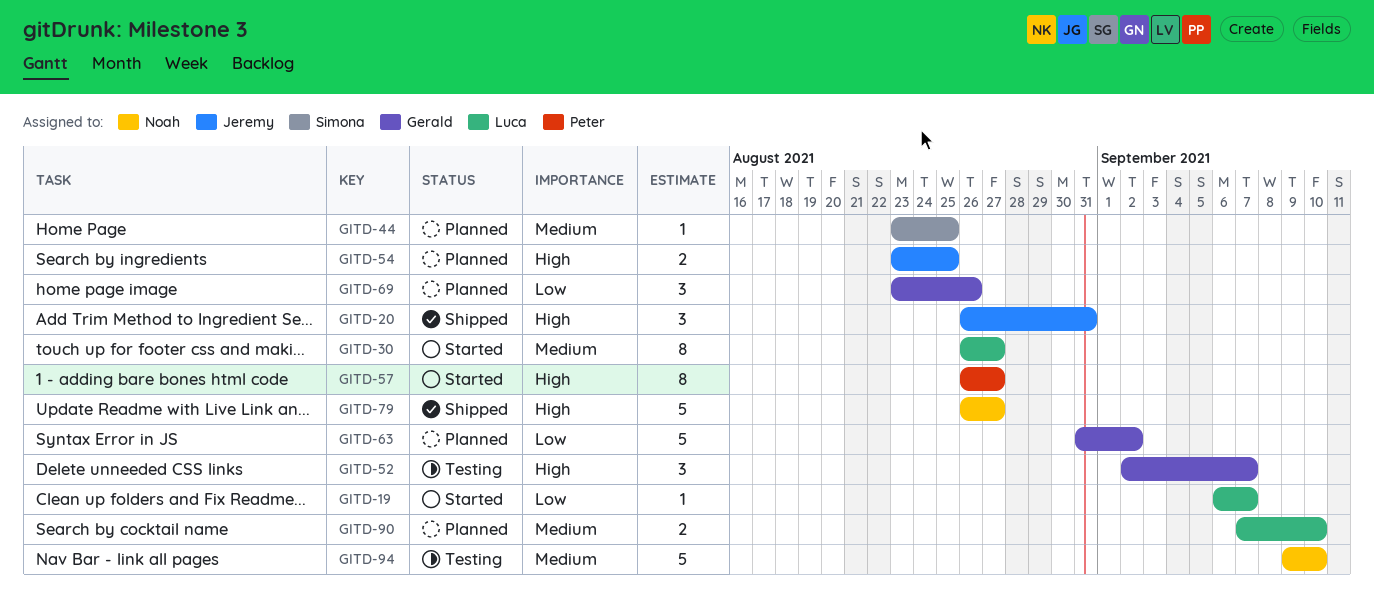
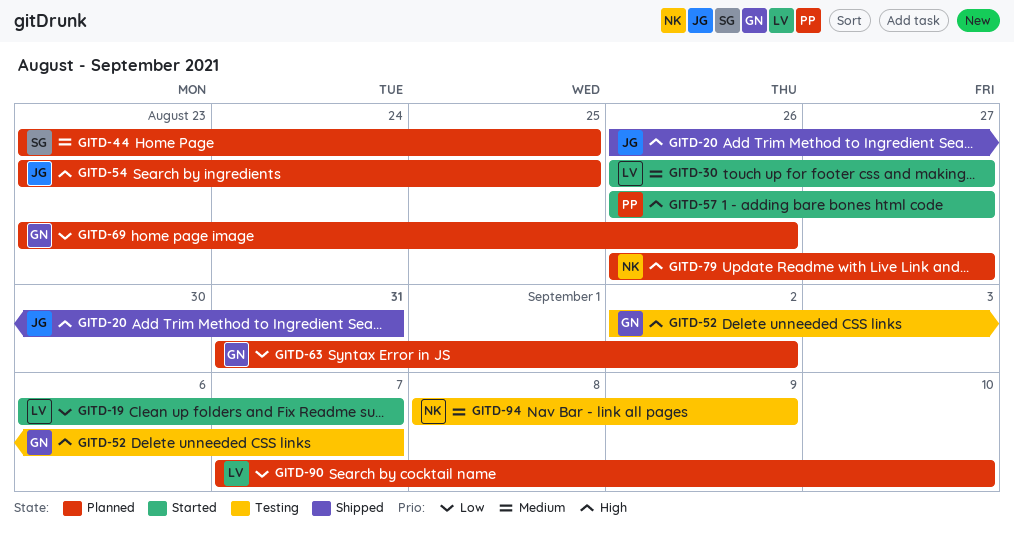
GITD-79, status: Shipped -> Planned
GITD-90, priority: Medium -> Low
GITD-94, start: Sep 9 -> Sep 8
GITD-94, due: Sep 10 -> Sep 9

